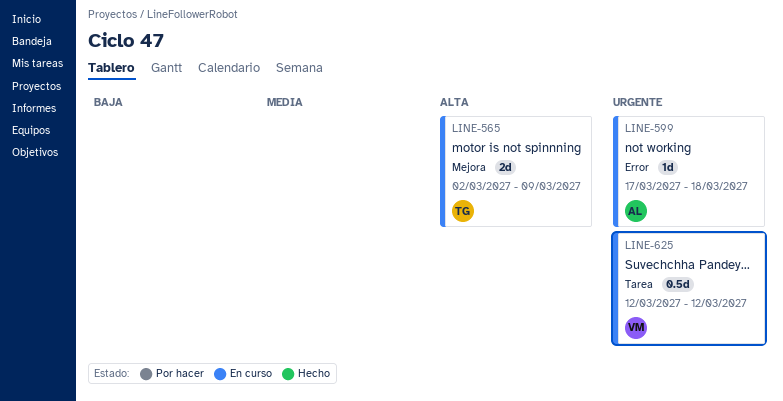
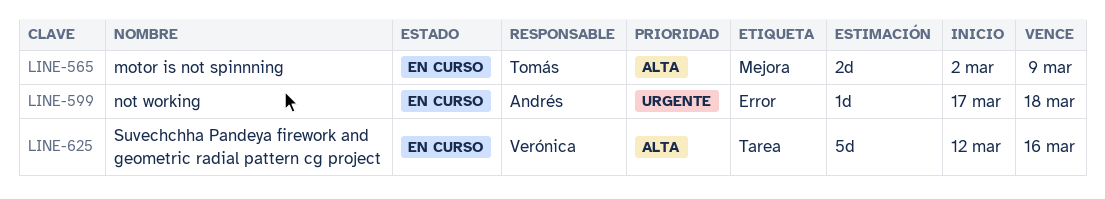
LINE-625, priority: Urgente -> Alta
LINE-625, estimate: 0.5d -> 5d
LINE-625, due: Mar 12 -> Mar 16

